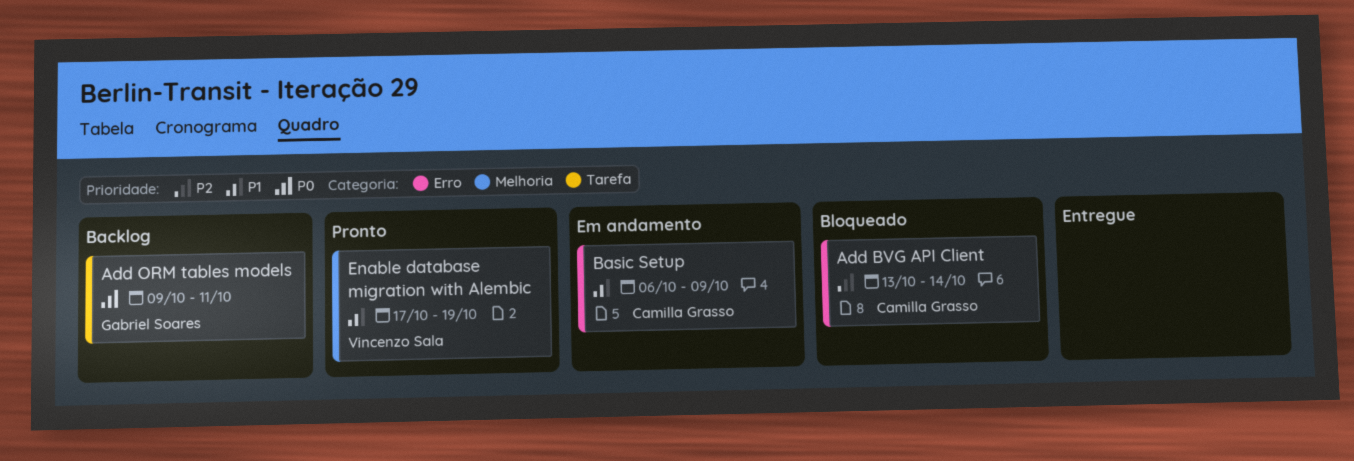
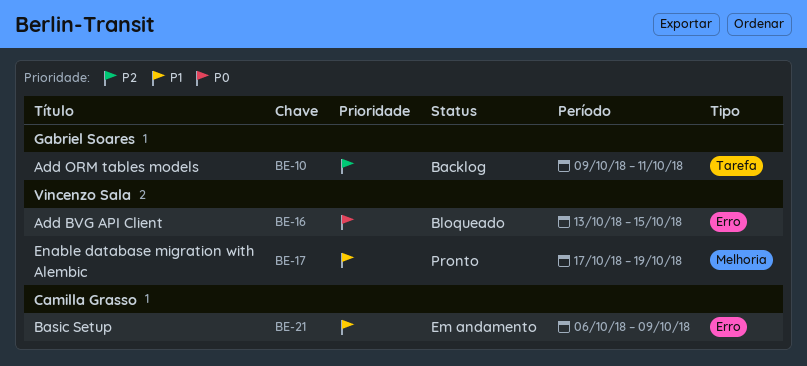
Add BVG API Client, owner: Camilla Grasso -> Vincenzo Sala
Add BVG API Client, priority: P2 -> P0
Add BVG API Client, due: Oct 14 -> Oct 15
Add ORM tables models, priority: P0 -> P2

